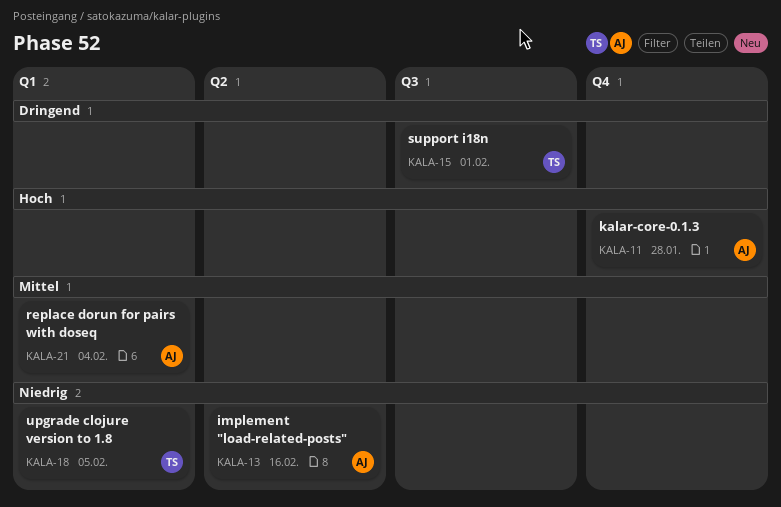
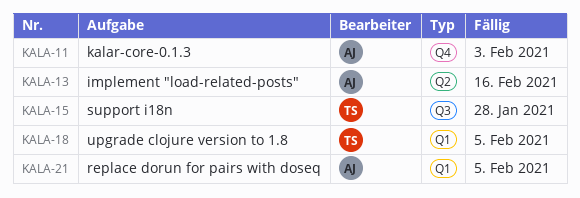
KALA-11, due: Jan 28 -> Feb 3
KALA-15, due: Feb 1 -> Jan 28
KALA-21, due: Feb 4 -> Feb 5

